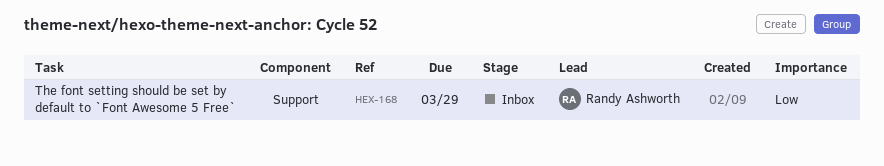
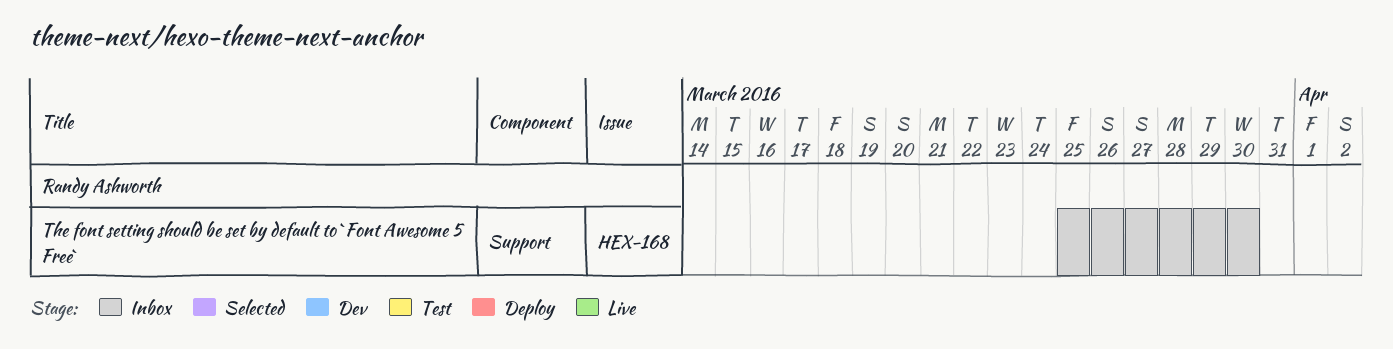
HEX-168, due: Mar 29 -> Mar 30

